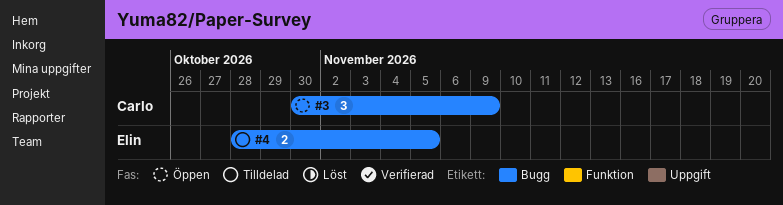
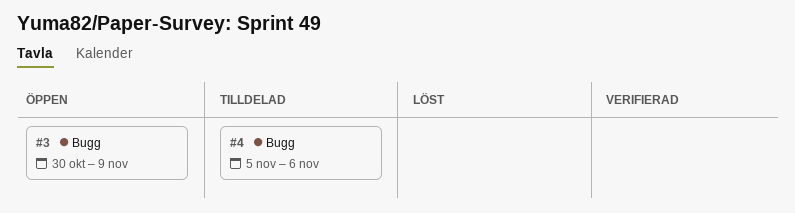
#4, start: Oct 28 -> Nov 5
#4, due: Nov 5 -> Nov 6

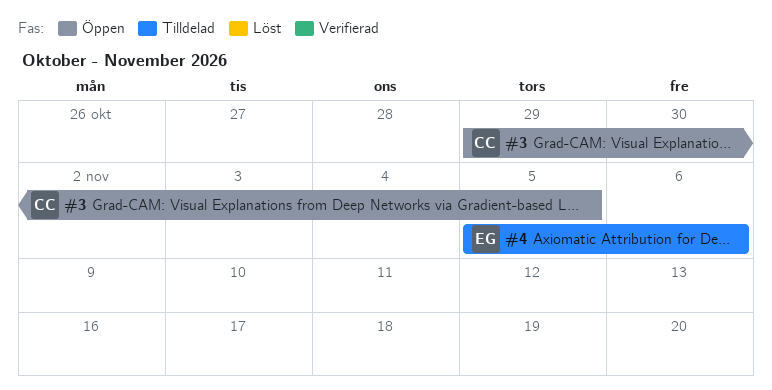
#3, start: Oct 30 -> Oct 29
#3, due: Nov 9 -> Nov 5

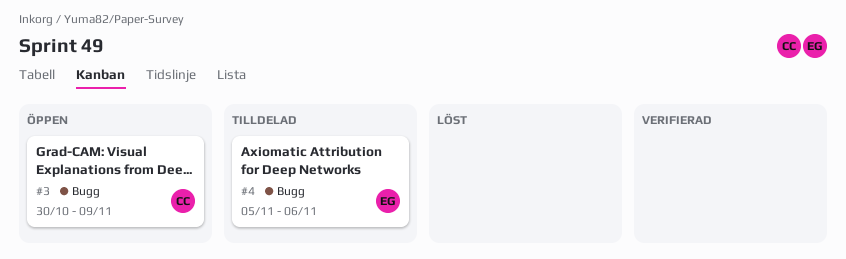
#3, start: Oct 29 -> Oct 30
#3, due: Nov 5 -> Nov 9

